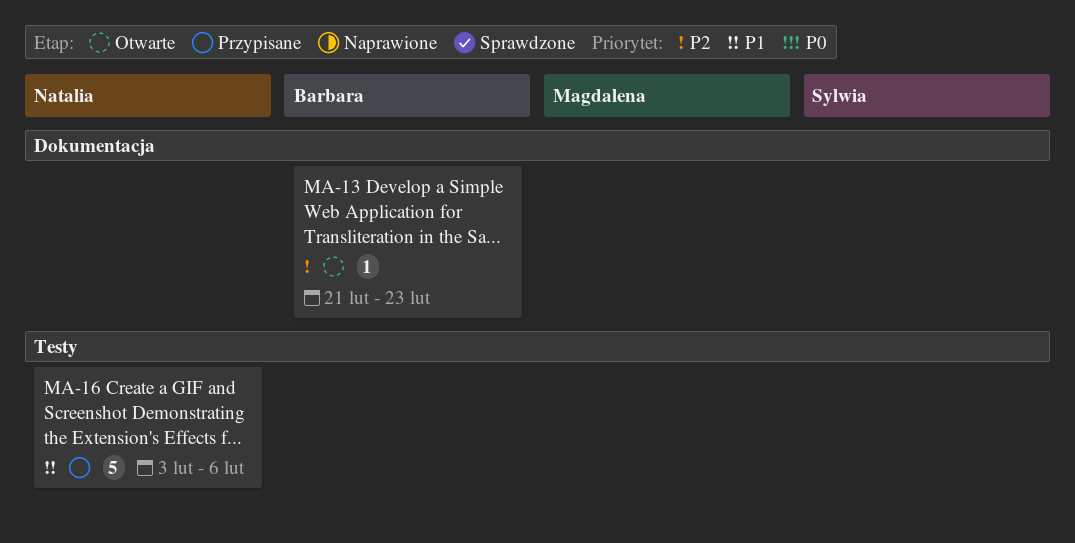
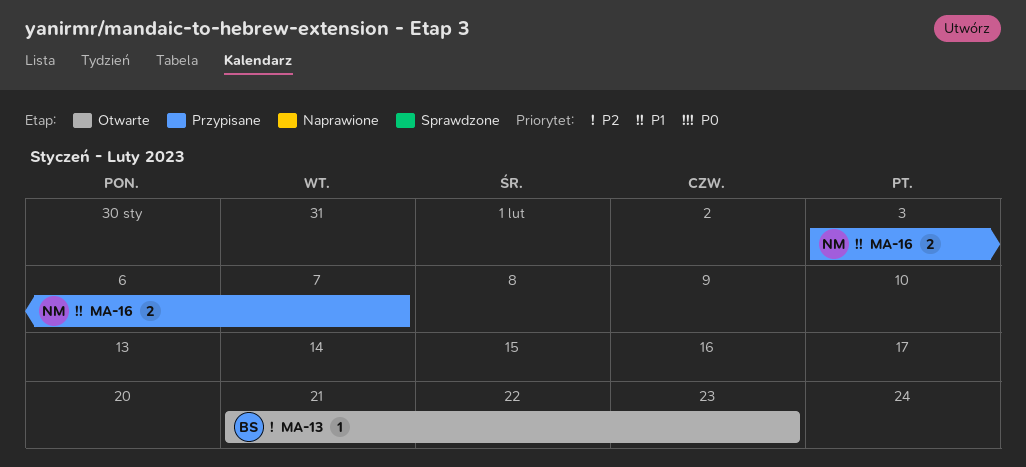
MA-16, estimate: 5 -> 2
MA-16, due: Feb 6 -> Feb 7

